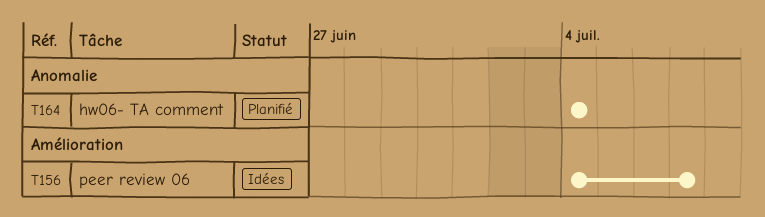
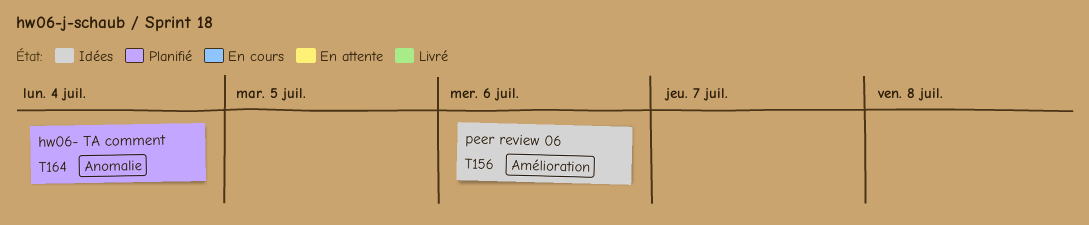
T156, due: Jul 7 -> Jul 6

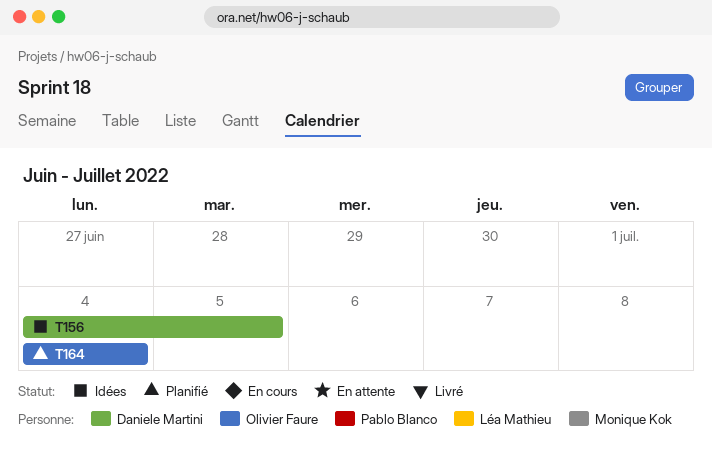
T156, due: Jul 6 -> Jul 5

